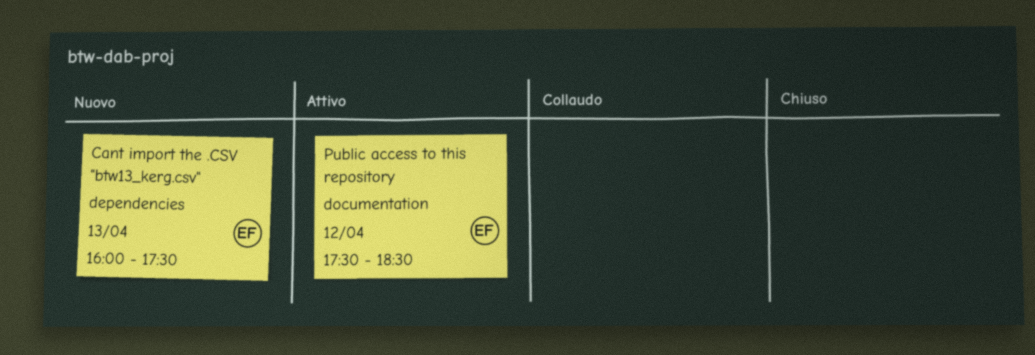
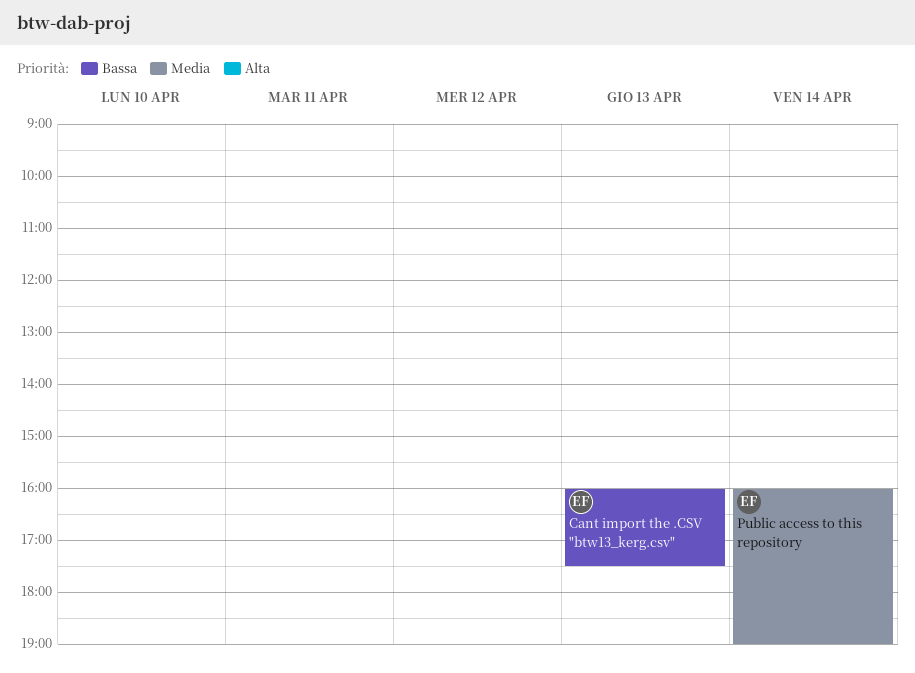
Public access to this repository, day: Apr 12 -> Apr 14
Public access to this repository, begins: 17:30 -> 16:00
Public access to this repository, ends: 18:30 -> 19:00

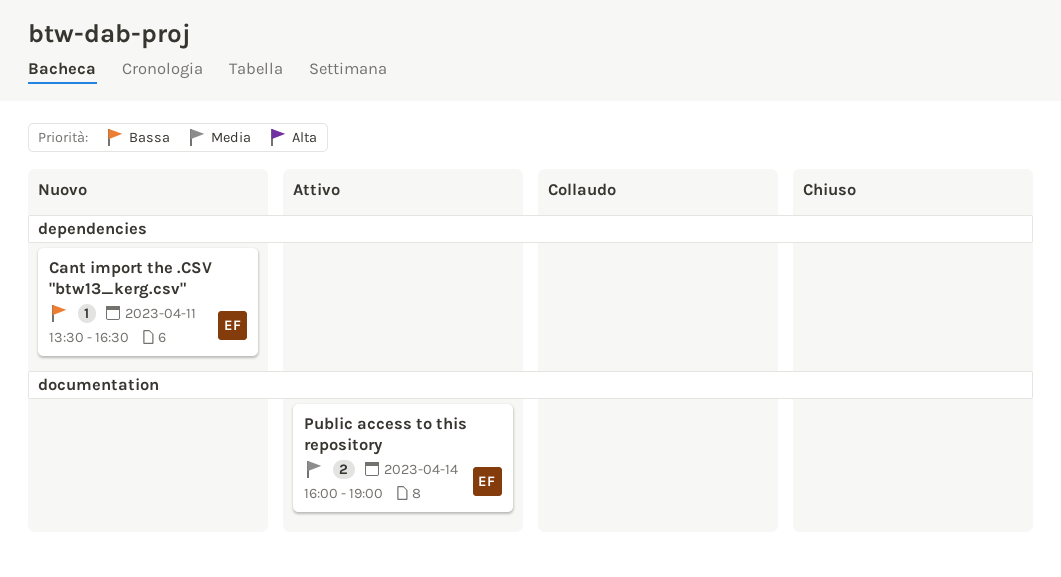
Cant import the .CSV "btw13_kerg.csv", day: Apr 13 -> Apr 11
Cant import the .CSV "btw13_kerg.csv", begins: 16:00 -> 13:30
Cant import the .CSV "btw13_kerg.csv", ends: 17:30 -> 16:30

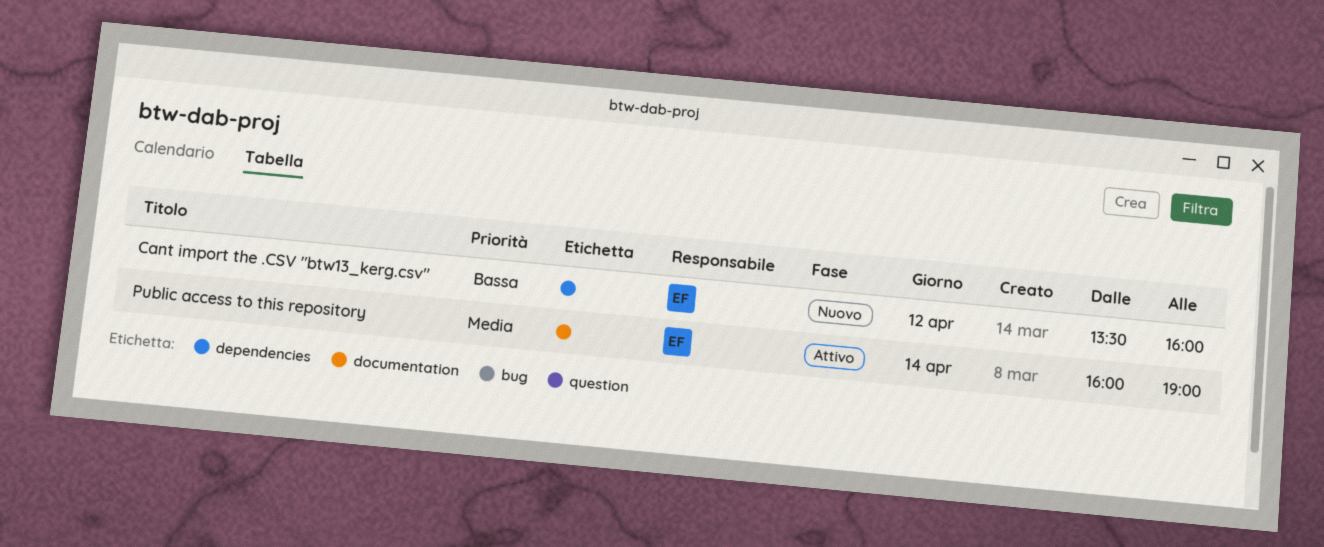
Cant import the .CSV "btw13_kerg.csv", day: Apr 11 -> Apr 12
Cant import the .CSV "btw13_kerg.csv", ends: 16:30 -> 16:00

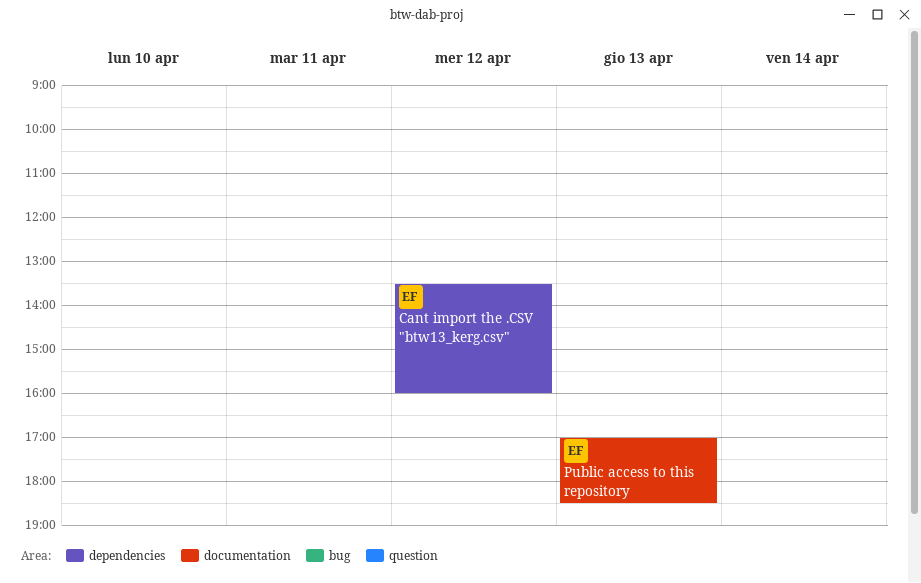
Public access to this repository, day: Apr 14 -> Apr 13
Public access to this repository, begins: 16:00 -> 17:00
Public access to this repository, ends: 19:00 -> 18:30

